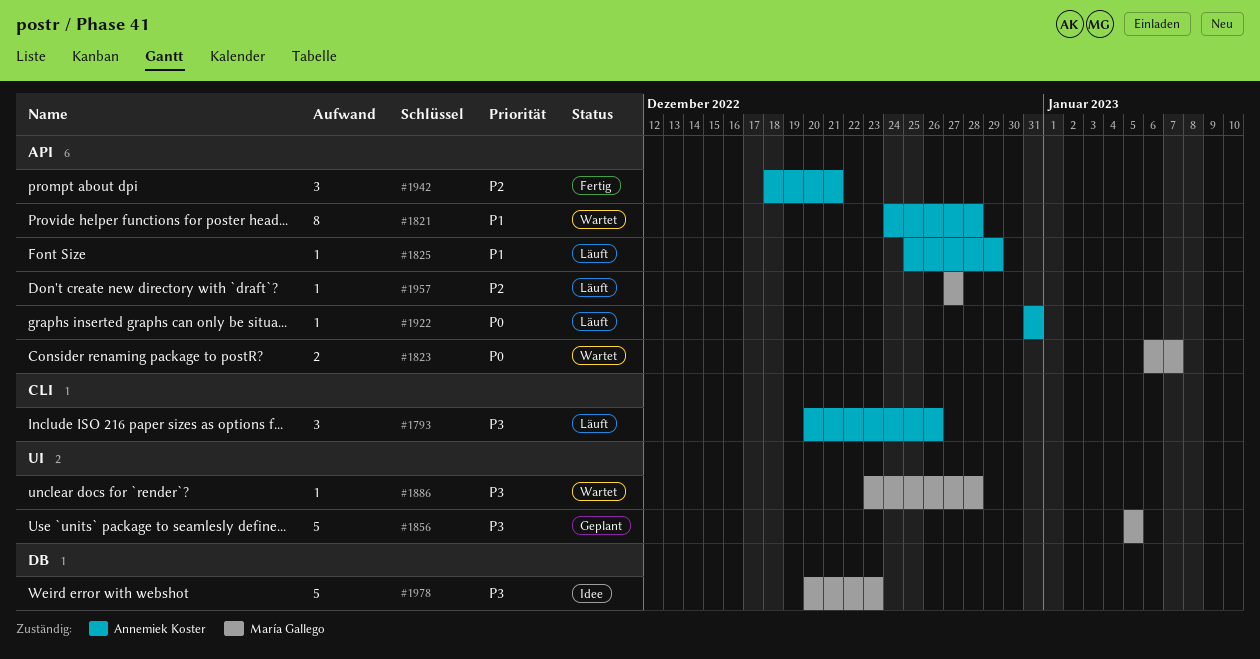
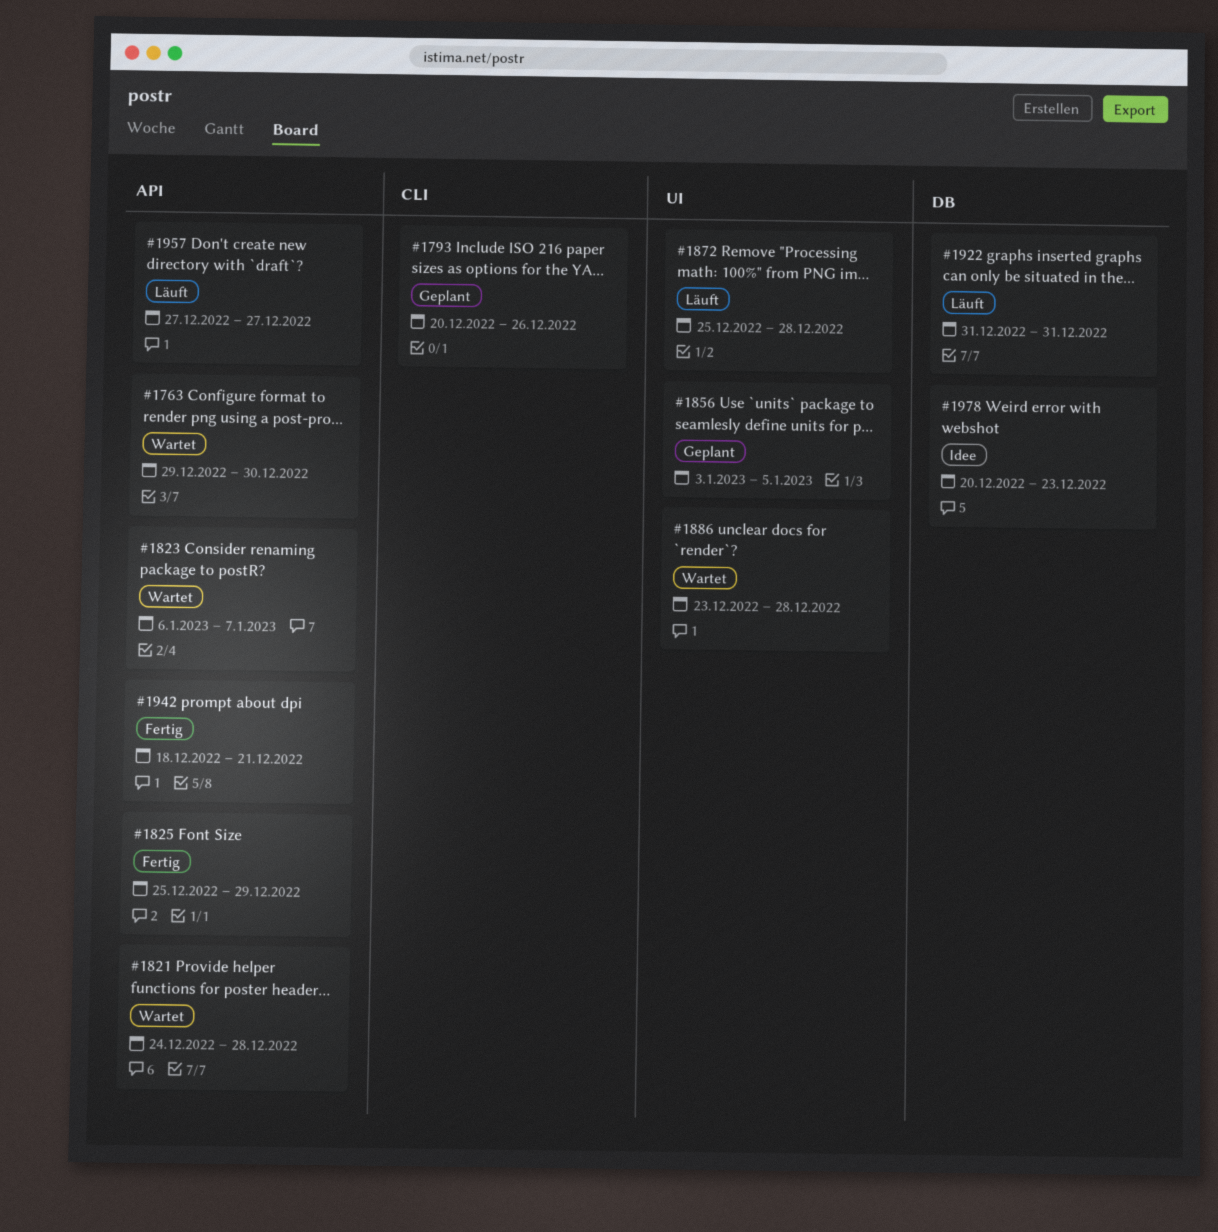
#1763: none -> present
#1793, status: Läuft -> Geplant
#1825, status: Läuft -> Fertig
#1856, start: Jan 5 -> Jan 3
#1872: none -> present
#1922, label: API -> DB

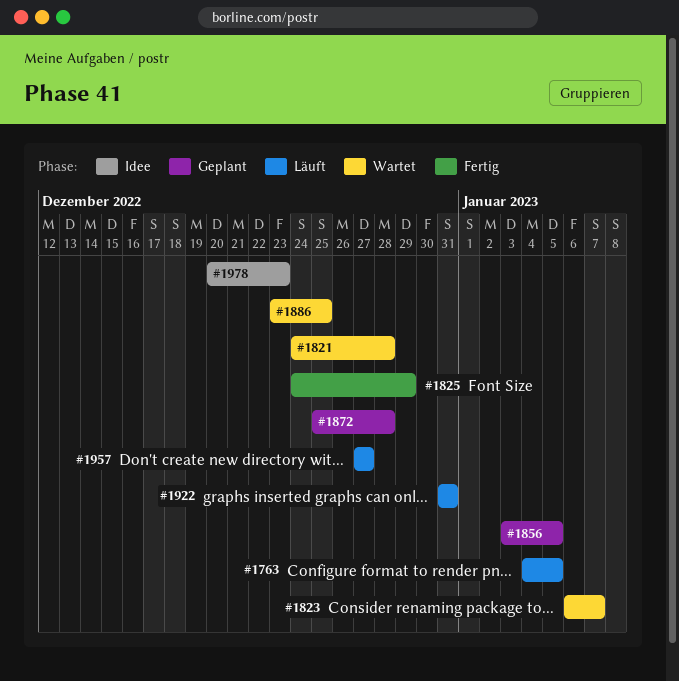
#1763, status: Wartet -> Läuft
#1763, start: Dec 29 -> Jan 4
#1763, due: Dec 30 -> Jan 5
#1793: present -> none
#1825, start: Dec 25 -> Dec 24
#1872, status: Läuft -> Geplant
#1886, due: Dec 28 -> Dec 25
#1942: present -> none

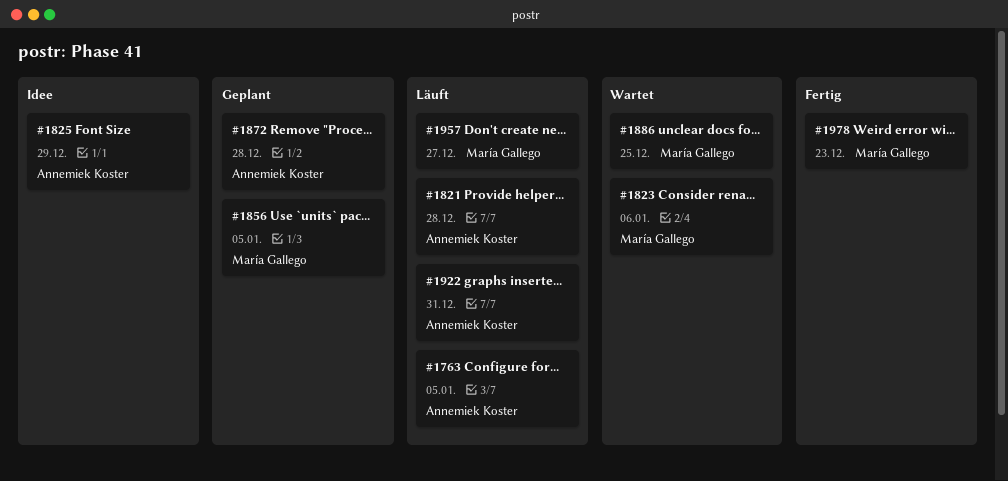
#1821, status: Wartet -> Läuft
#1823, due: Jan 7 -> Jan 6
#1825, status: Fertig -> Idee
#1978, status: Idee -> Fertig

